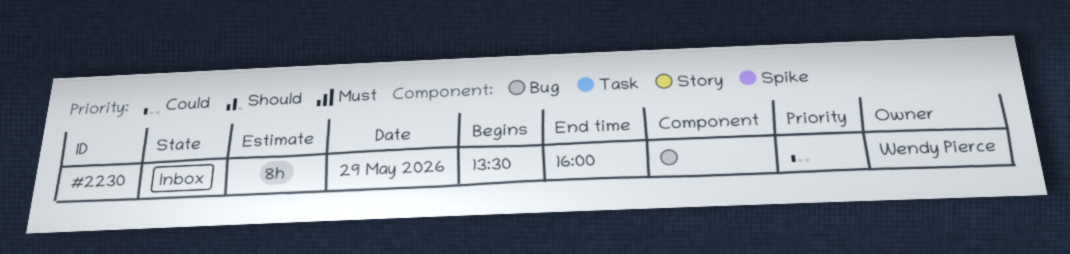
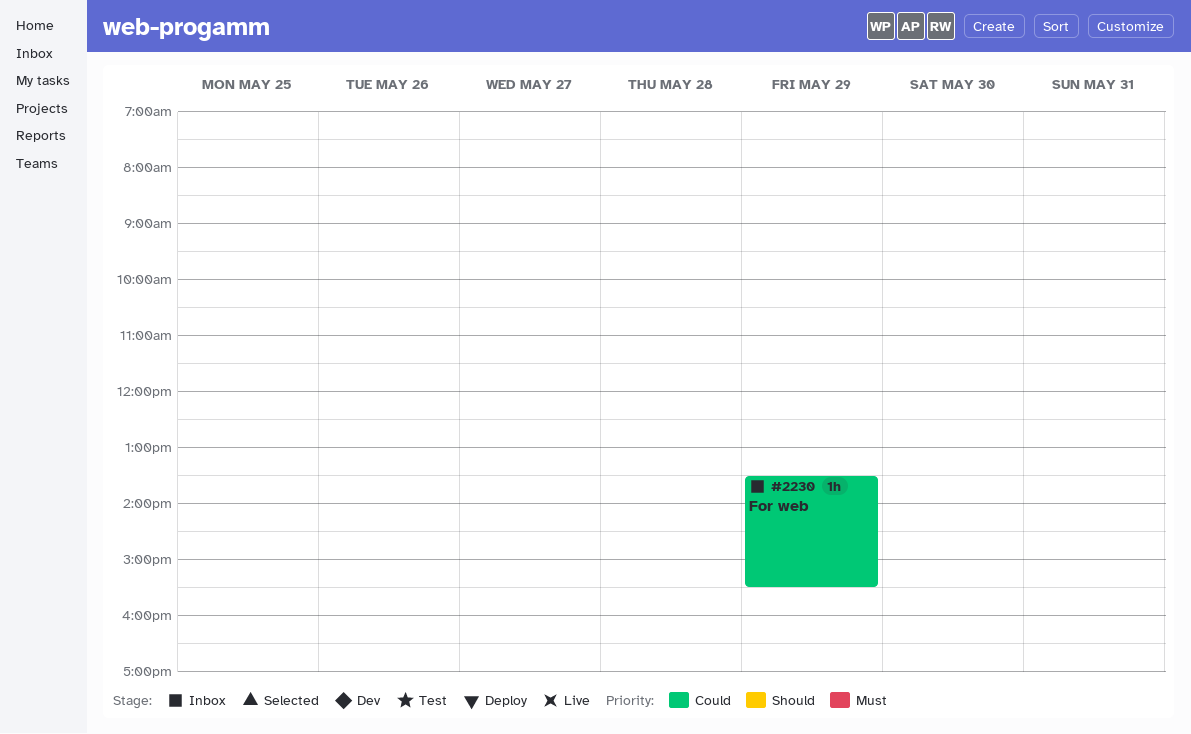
#2230, estimate: 8h -> 1h
#2230, ends: 16:00 -> 15:30

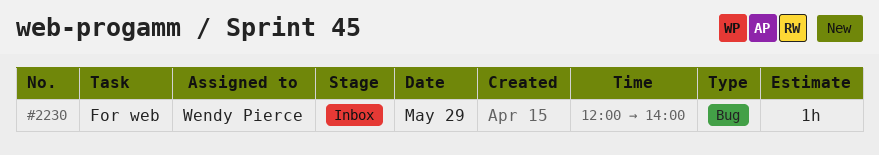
#2230, begins: 13:30 -> 12:00
#2230, ends: 15:30 -> 14:00

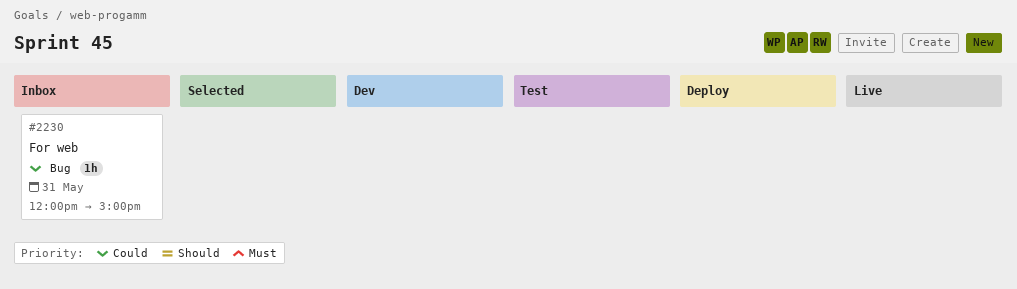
#2230, day: May 29 -> May 31
#2230, ends: 14:00 -> 15:00

